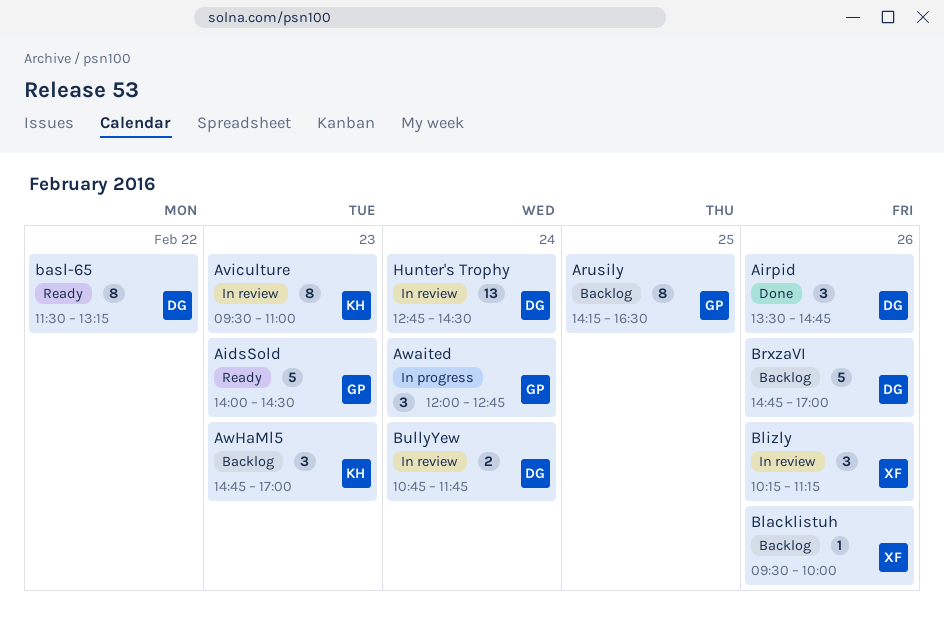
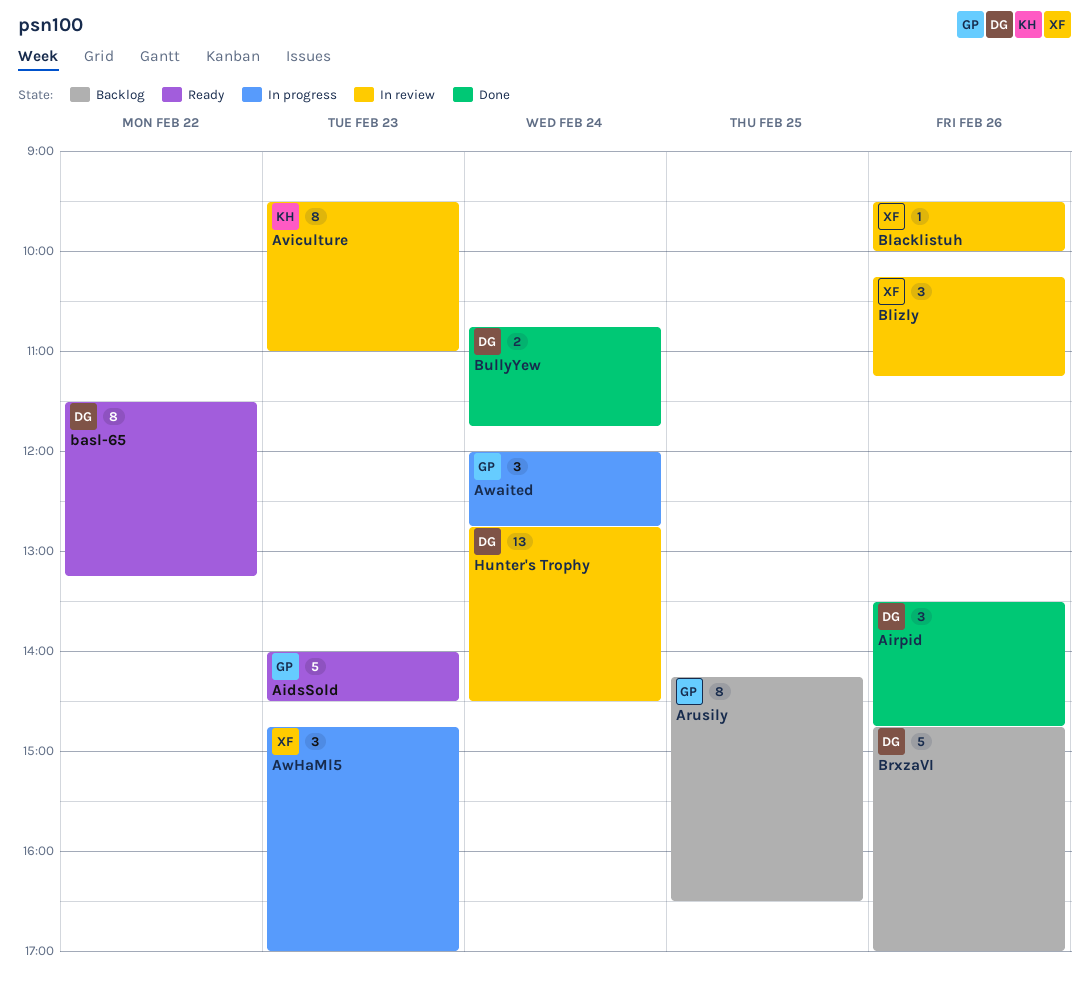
AwHaMl5, status: Backlog -> In progress
AwHaMl5, owner: KH -> XF
Blacklistuh, status: Backlog -> In review
BullyYew, status: In review -> Done

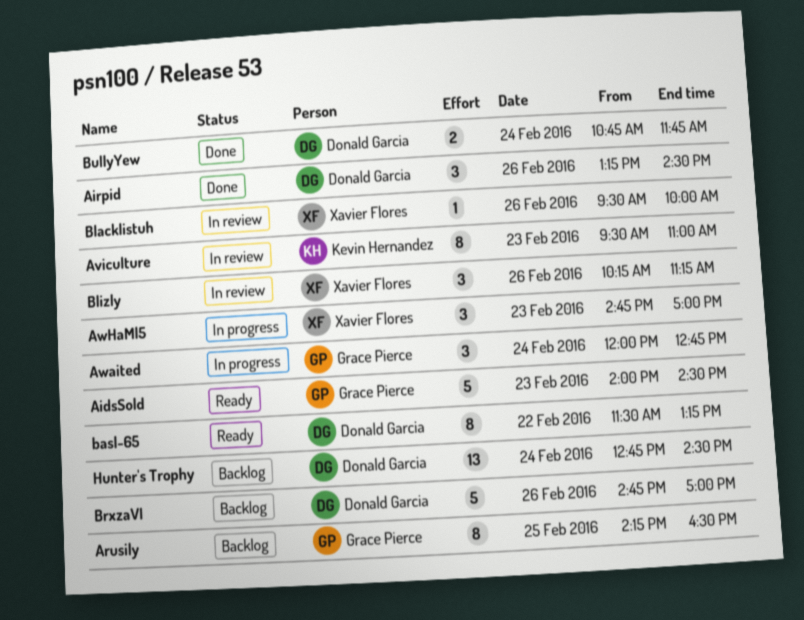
Airpid, begins: 13:30 -> 13:15
Airpid, ends: 14:45 -> 14:30
Hunter's Trophy, status: In review -> Backlog

